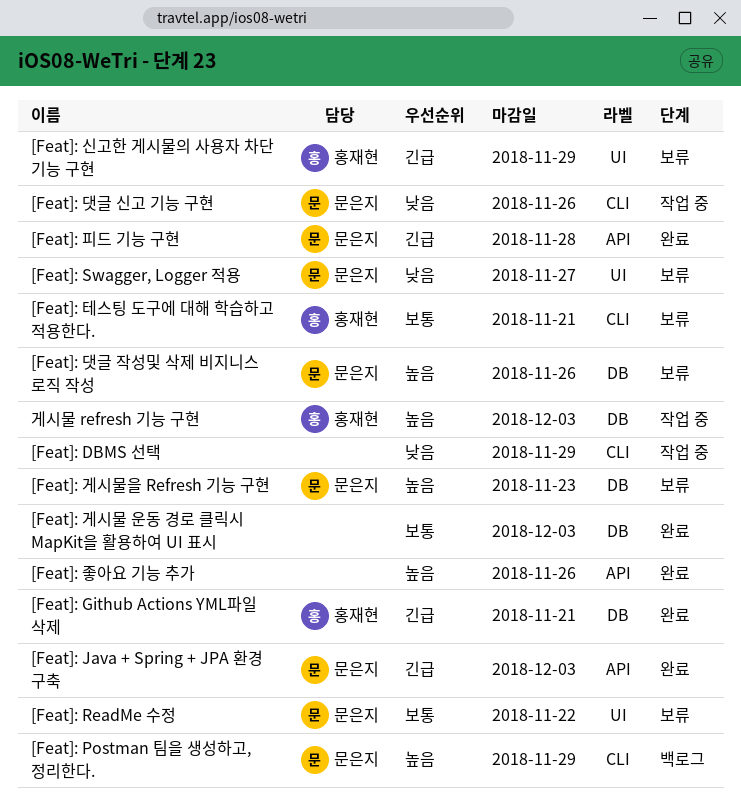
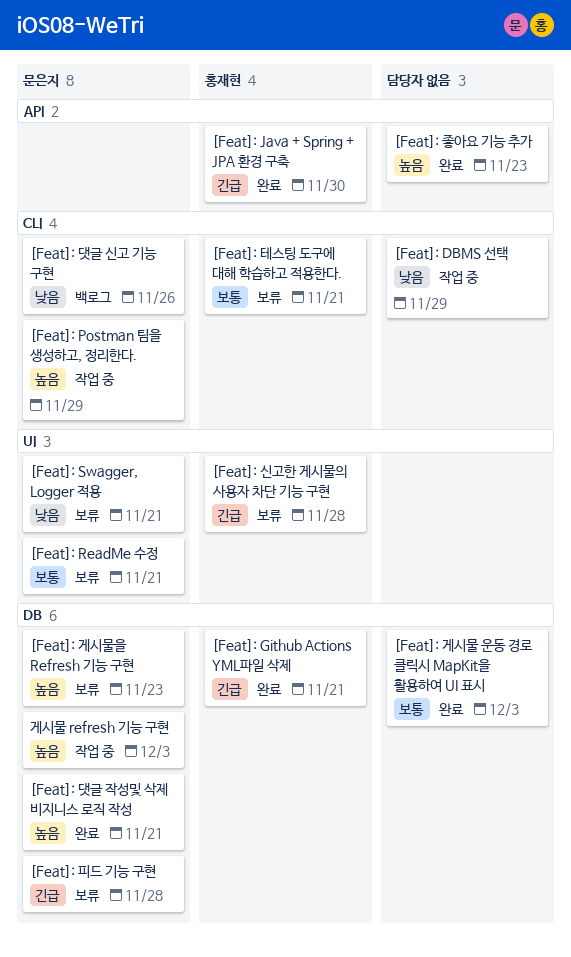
[Feat]: Java + Spring + JPA 환경 구축, owner: 문은지 -> 홍재현
[Feat]: Java + Spring + JPA 환경 구축, due: Dec 3 -> Nov 30
[Feat]: Postman 팀을 생성하고, 정리한다., status: 백로그 -> 작업 중
[Feat]: ReadMe 수정, due: Nov 22 -> Nov 21
[Feat]: Swagger, Logger 적용, due: Nov 27 -> Nov 21
[Feat]: 댓글 신고 기능 구현, status: 작업 중 -> 백로그
[Feat]: 댓글 작성및 삭제 비지니스 로직 작성, status: 보류 -> 완료
[Feat]: 댓글 작성및 삭제 비지니스 로직 작성, due: Nov 26 -> Nov 21
[Feat]: 신고한 게시물의 사용자 차단 기능 구현, due: Nov 29 -> Nov 28
[Feat]: 좋아요 기능 추가, due: Nov 26 -> Nov 23
[Feat]: 피드 기능 구현, status: 완료 -> 보류
[Feat]: 피드 기능 구현, label: API -> DB
게시물 refresh 기능 구현, owner: 홍재현 -> 문은지

